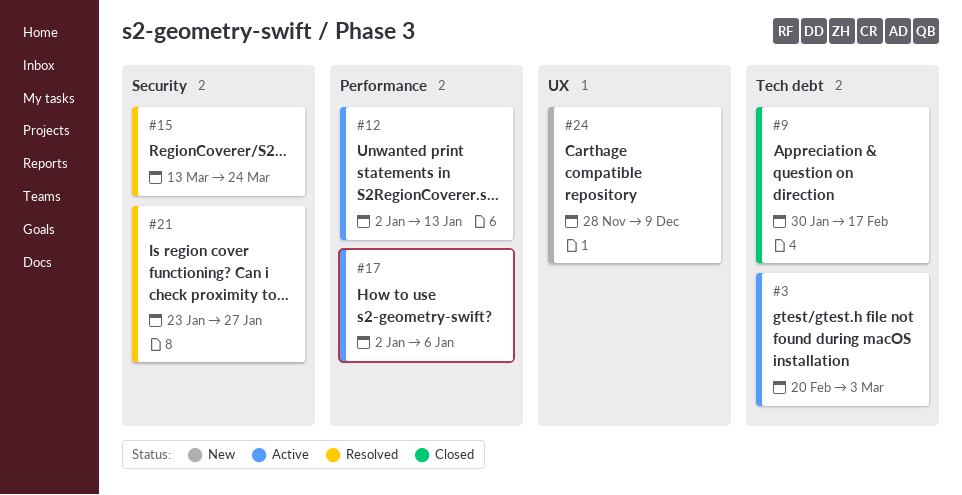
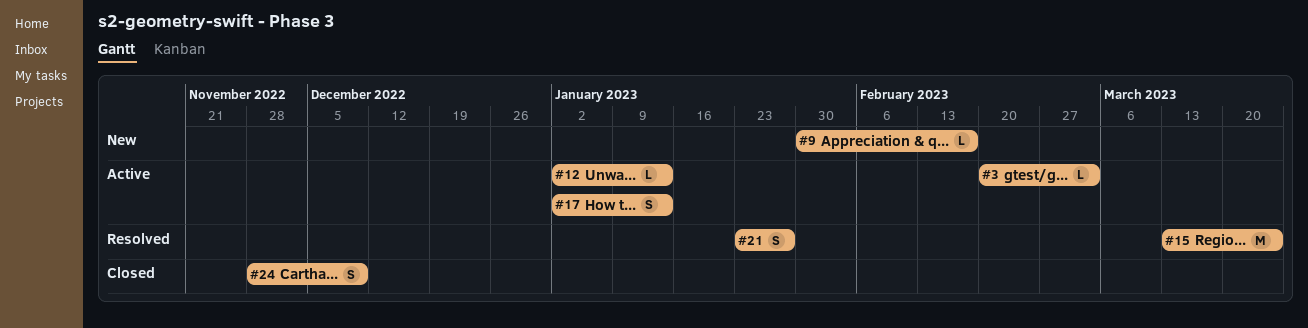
#9, status: Closed -> New
#17, due: Jan 6 -> Jan 13
#24, status: New -> Closed

